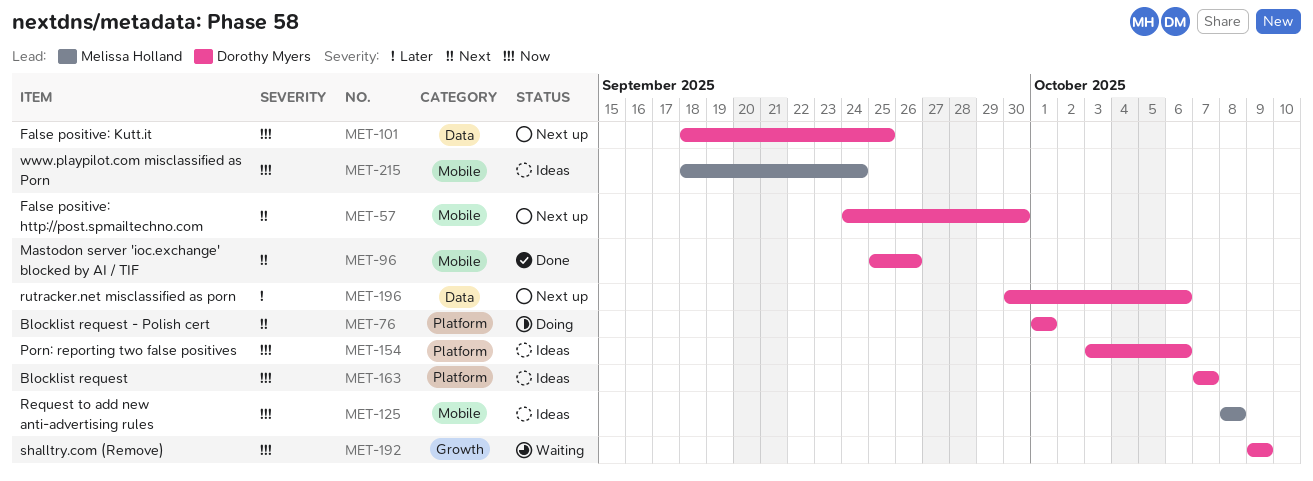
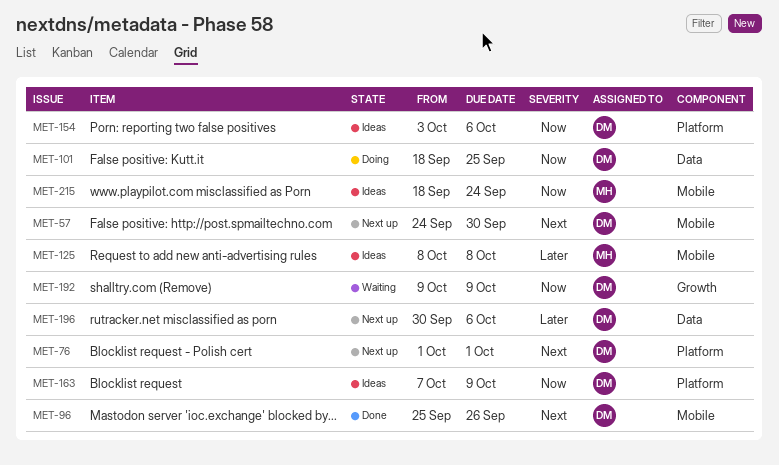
MET-76, status: Doing -> Next up
MET-101, status: Next up -> Doing
MET-125, priority: Now -> Later
MET-163, due: Oct 7 -> Oct 9

